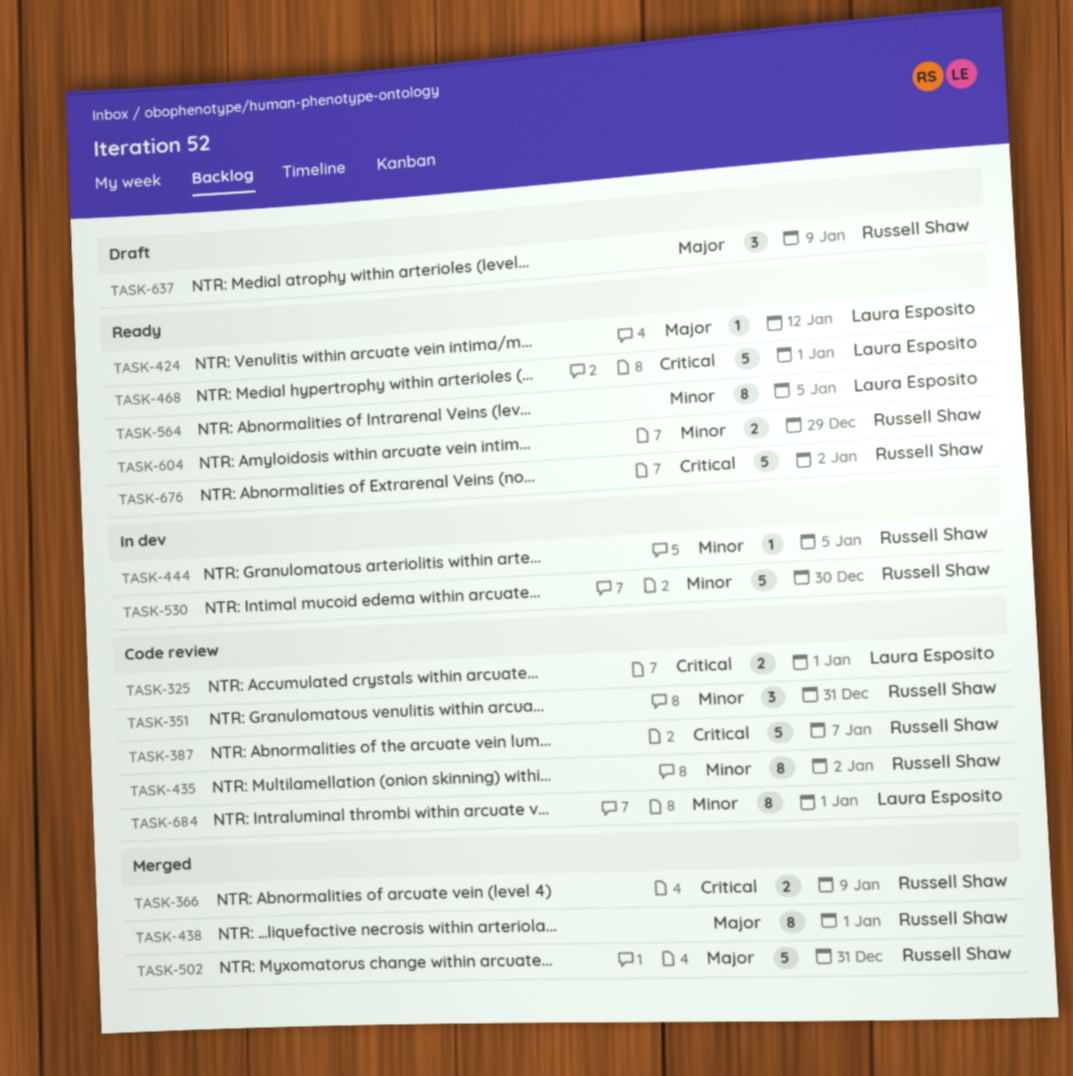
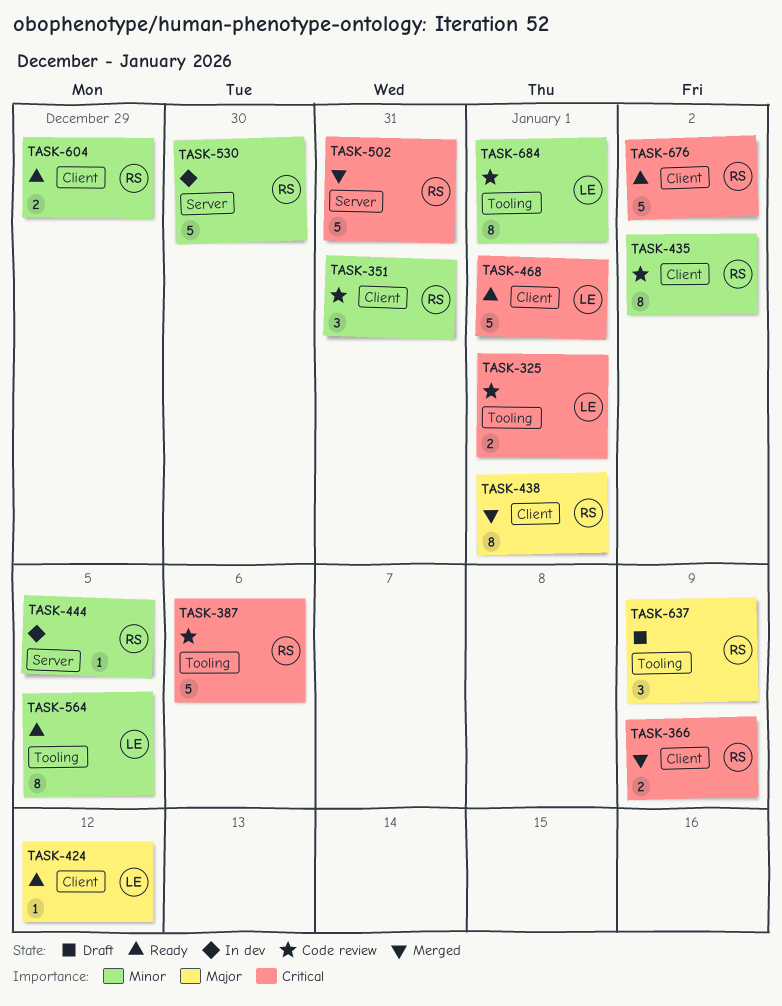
TASK-387, due: Jan 7 -> Jan 6
TASK-502, priority: Major -> Critical

